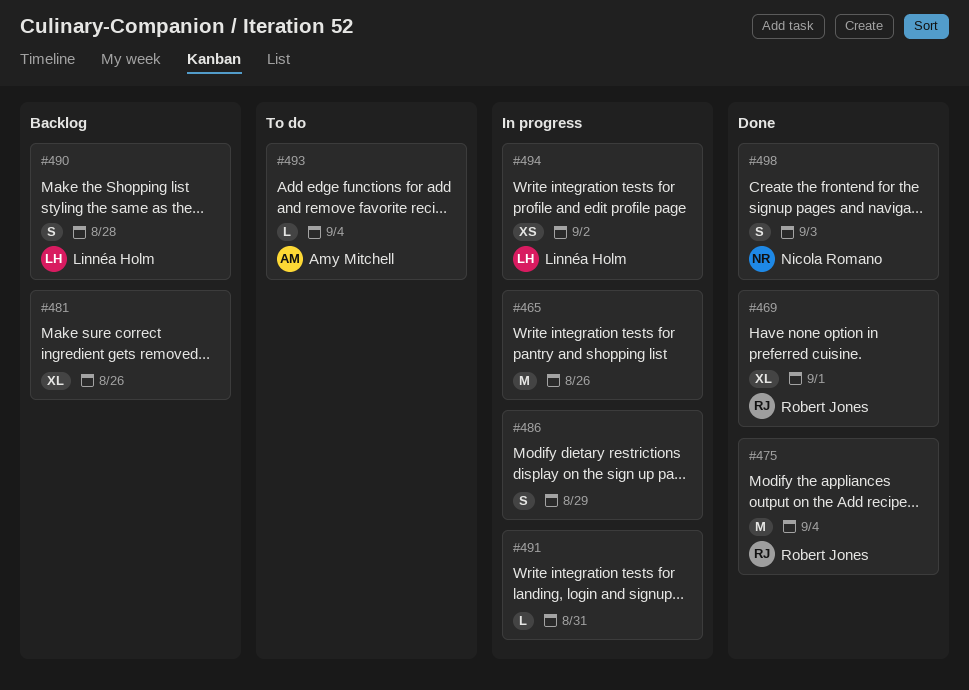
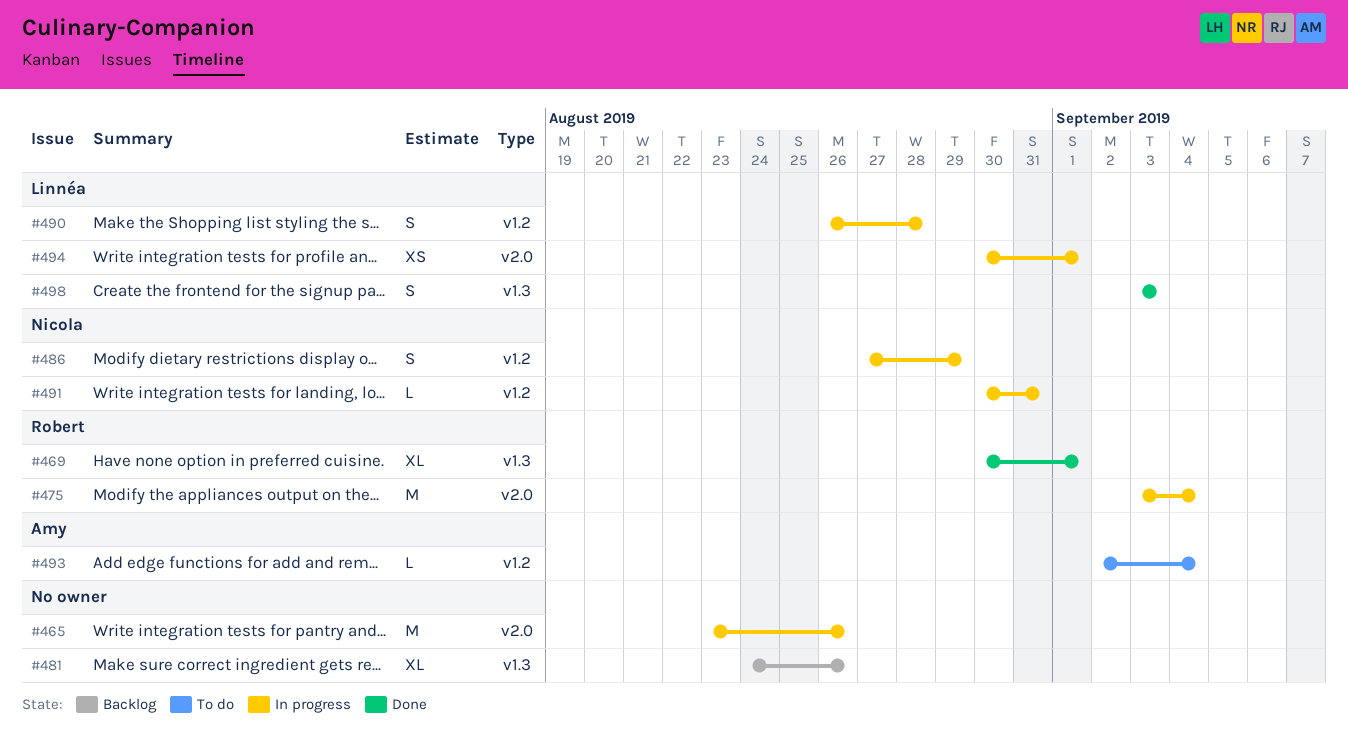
#475, status: Done -> In progress
#486, owner: none -> Nicola Romano
#490, status: Backlog -> In progress
#491, owner: none -> Nicola Romano
#494, due: Sep 2 -> Sep 1
#498, owner: Nicola Romano -> Linnéa Holm

